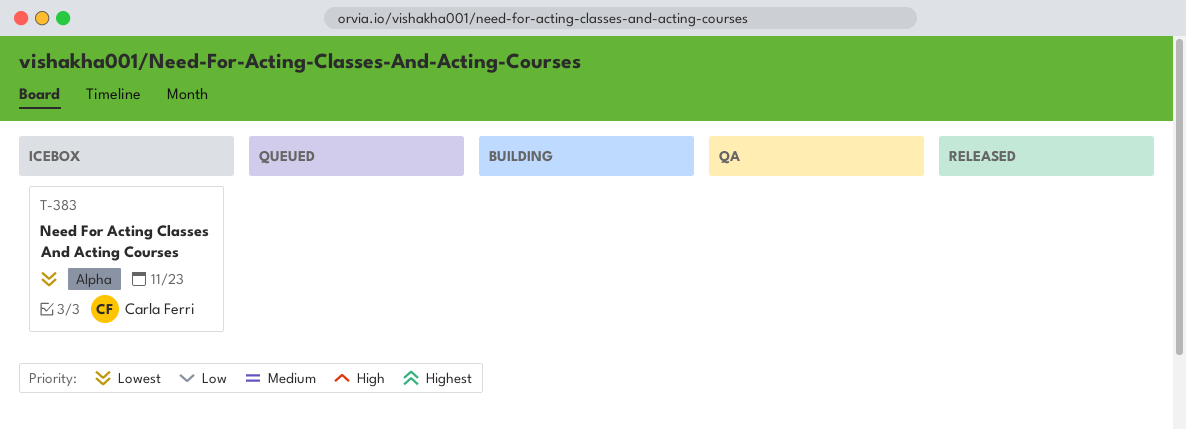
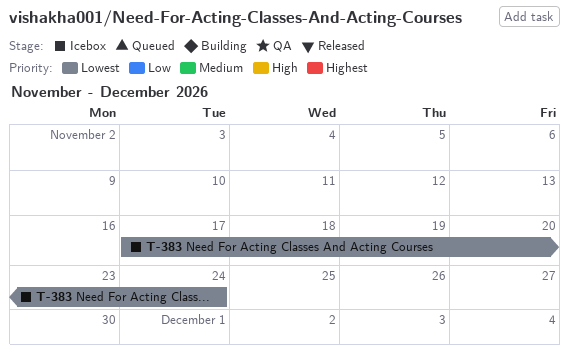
T-383, due: Nov 23 -> Nov 24

